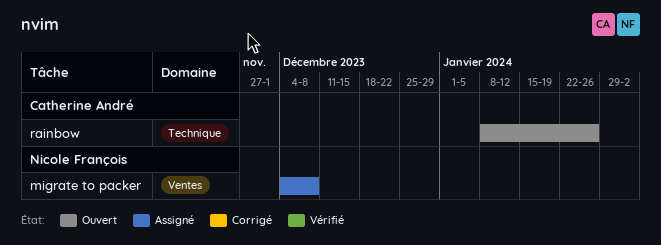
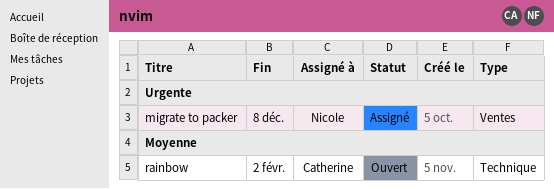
rainbow, due: Jan 26 -> Feb 2

